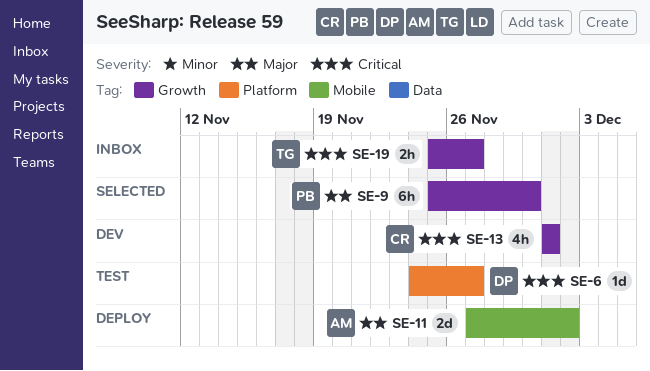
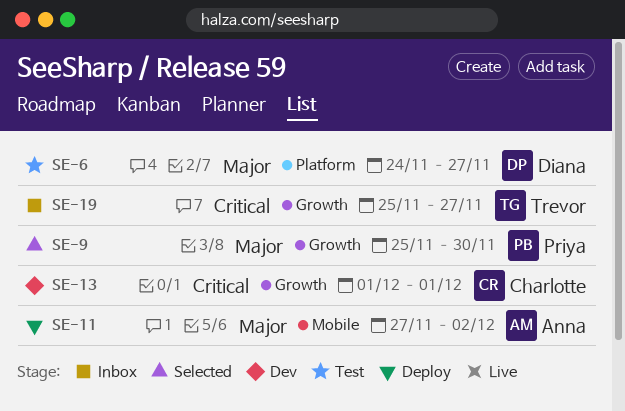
SE-6, priority: Critical -> Major

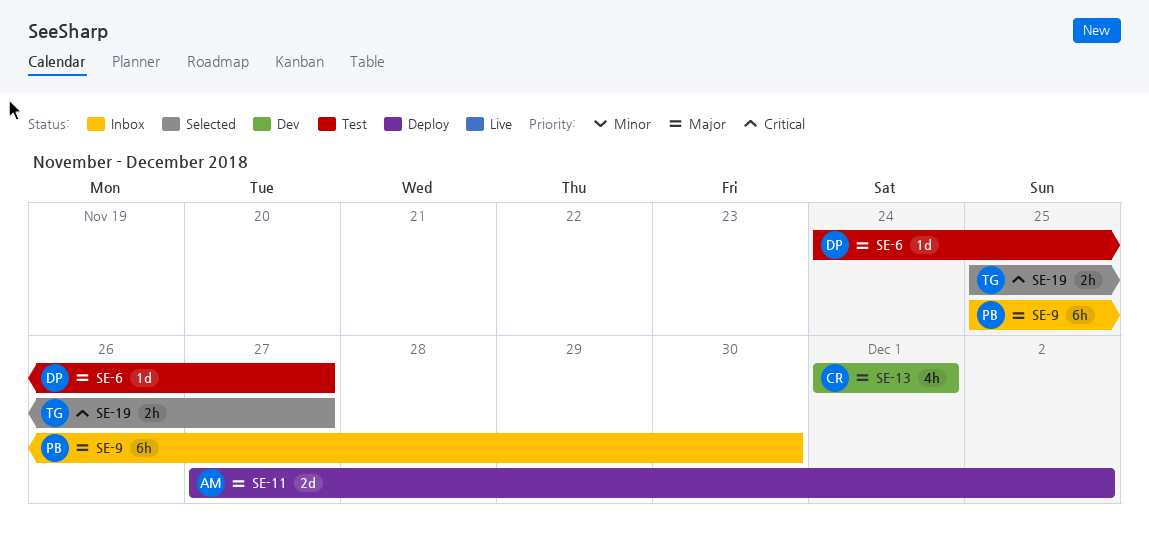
SE-9, status: Selected -> Inbox
SE-13, priority: Critical -> Major
SE-19, status: Inbox -> Selected

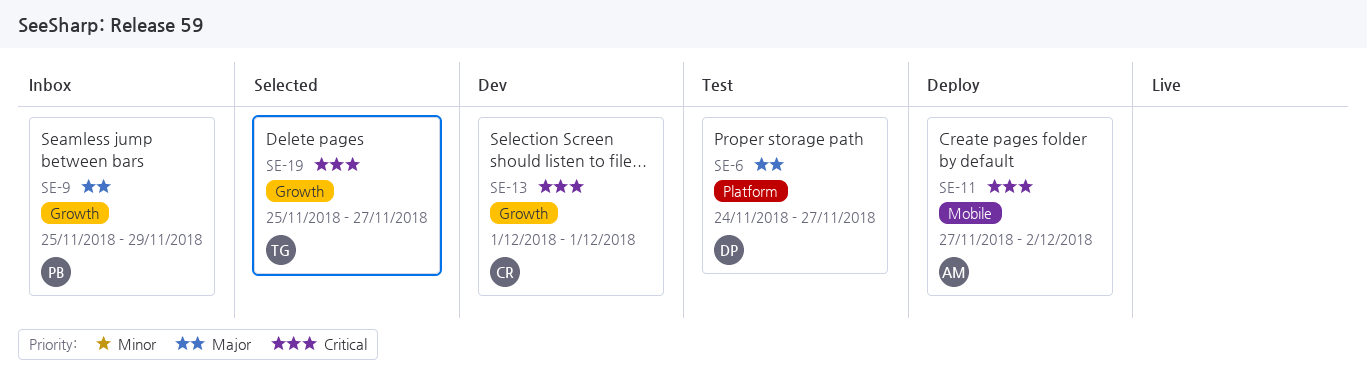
SE-9, due: Nov 30 -> Nov 29
SE-11, priority: Major -> Critical
SE-13, priority: Major -> Critical

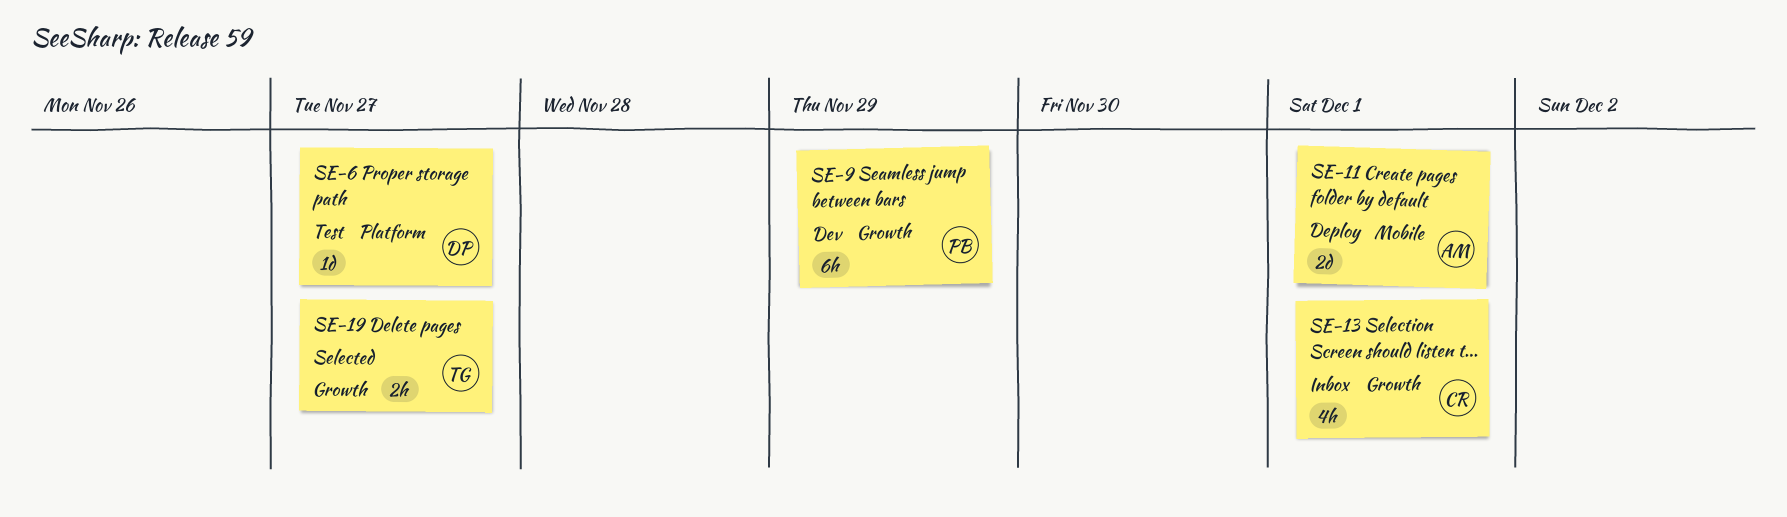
SE-9, status: Inbox -> Dev
SE-11, due: Dec 2 -> Dec 1
SE-13, status: Dev -> Inbox

